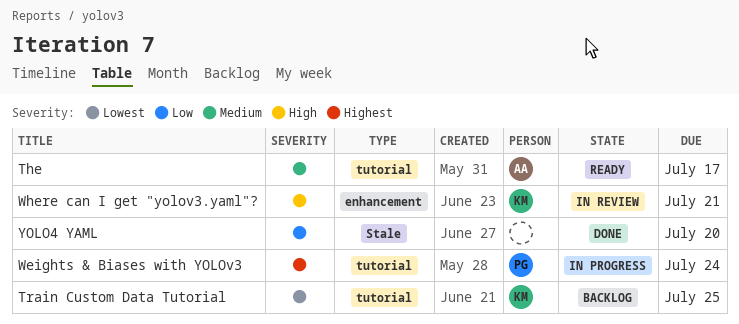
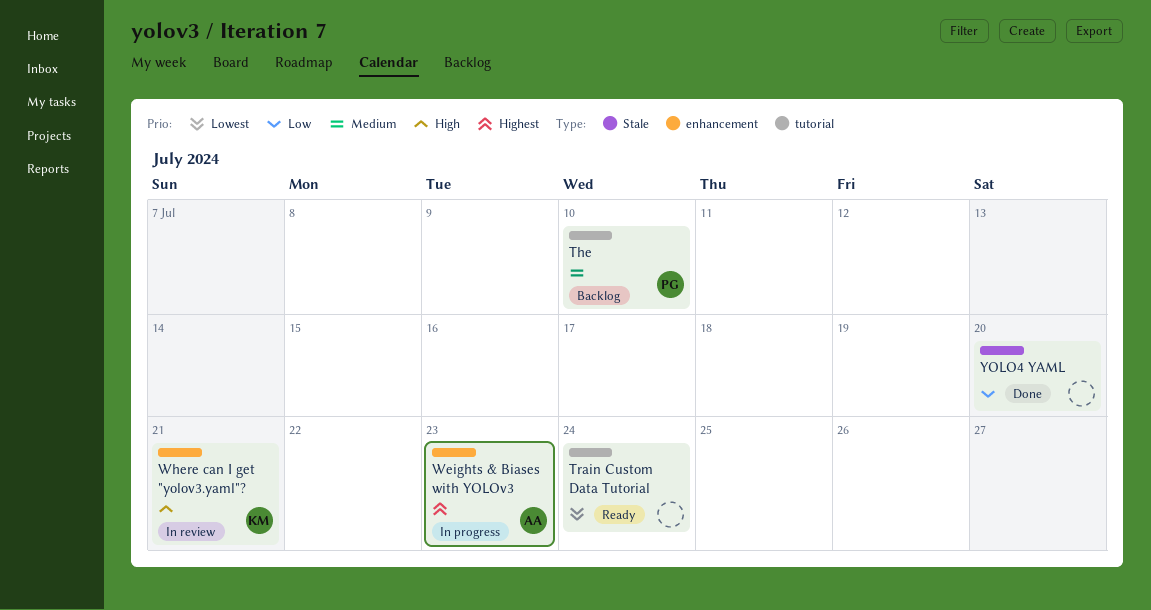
The, status: Ready -> Backlog
The, owner: AA -> PG
The, due: Jul 17 -> Jul 10
Train Custom Data Tutorial, status: Backlog -> Ready
Train Custom Data Tutorial, owner: KM -> none
Train Custom Data Tutorial, due: Jul 25 -> Jul 24
Weights & Biases with YOLOv3, owner: PG -> AA
Weights & Biases with YOLOv3, label: tutorial -> enhancement
Weights & Biases with YOLOv3, due: Jul 24 -> Jul 23

